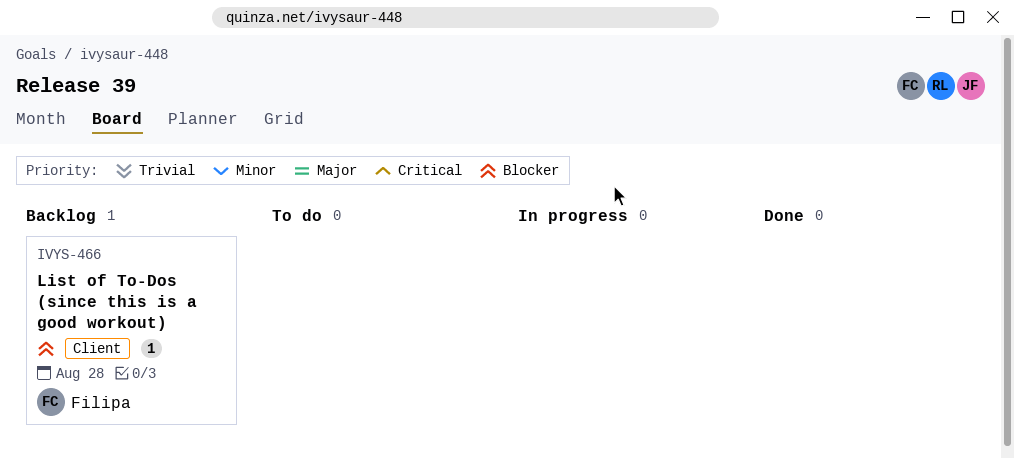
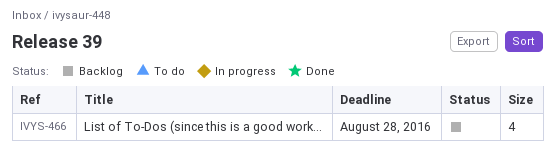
IVYS-466, estimate: 1 -> 4

